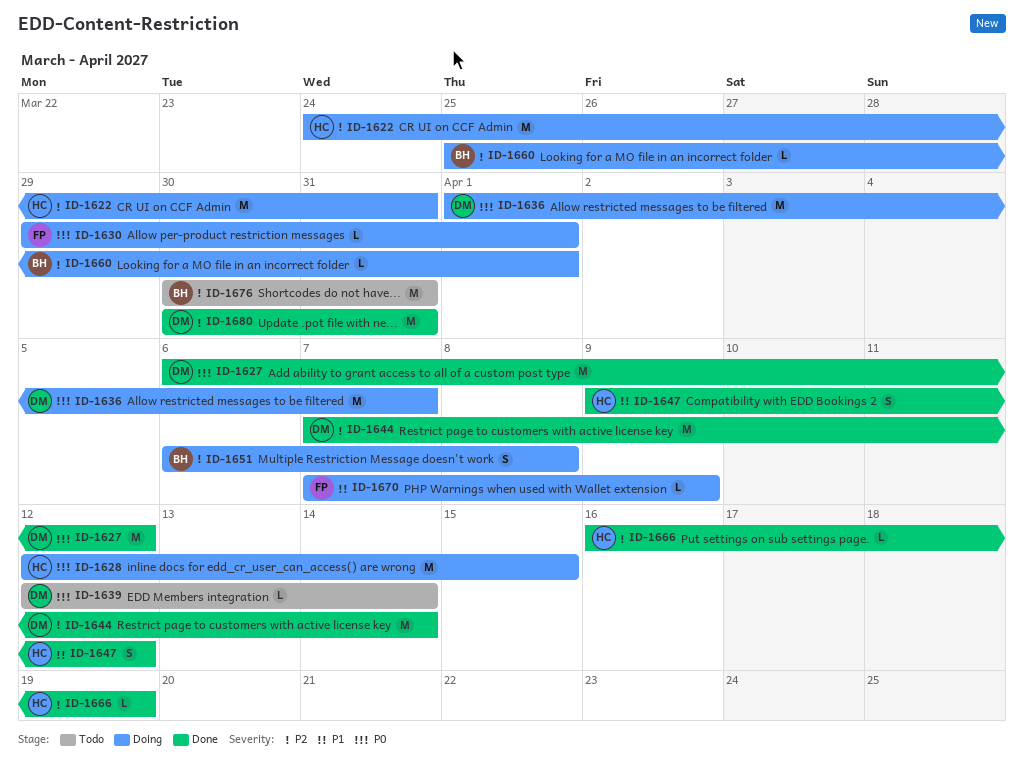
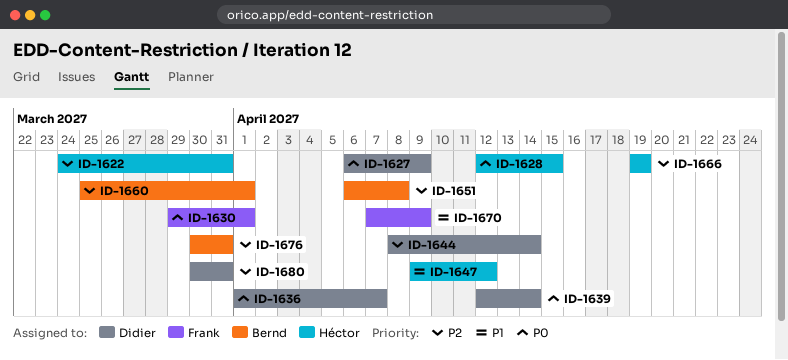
ID-1627, due: Apr 12 -> Apr 9
ID-1644, start: Apr 7 -> Apr 8
ID-1666, start: Apr 16 -> Apr 19

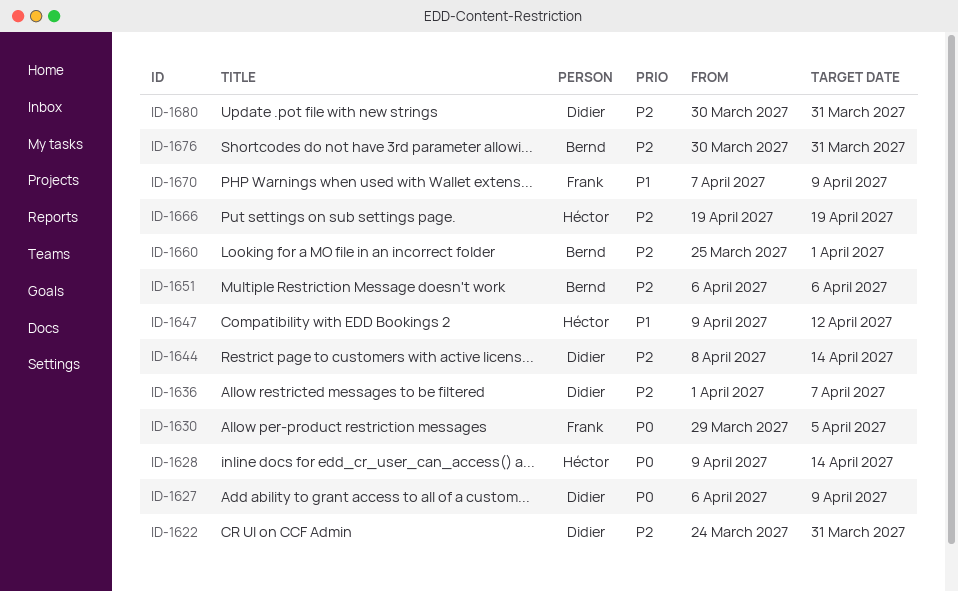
ID-1622, owner: Héctor -> Didier
ID-1628, start: Apr 12 -> Apr 9
ID-1628, due: Apr 15 -> Apr 14
ID-1630, due: Apr 1 -> Apr 5
ID-1636, priority: P0 -> P2
ID-1639: present -> none
ID-1651, due: Apr 8 -> Apr 6

